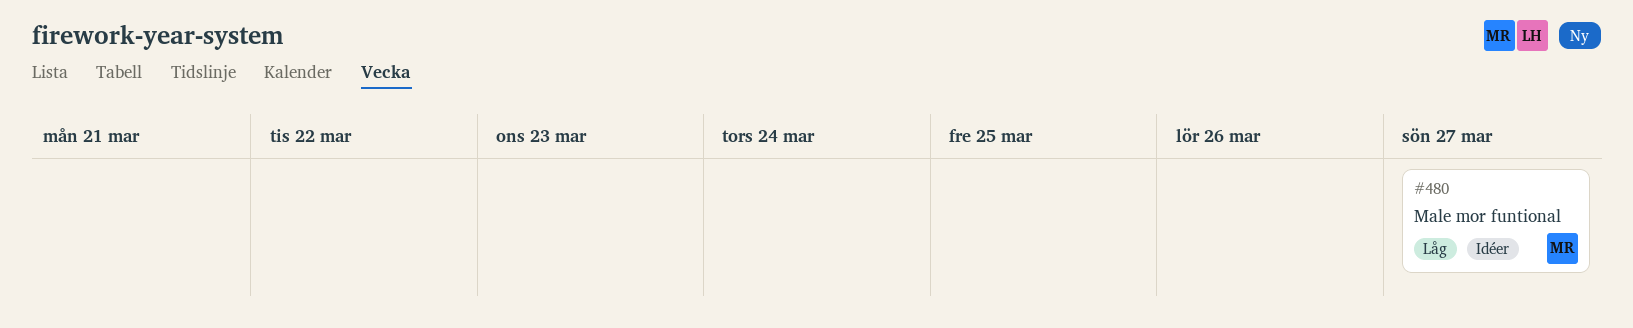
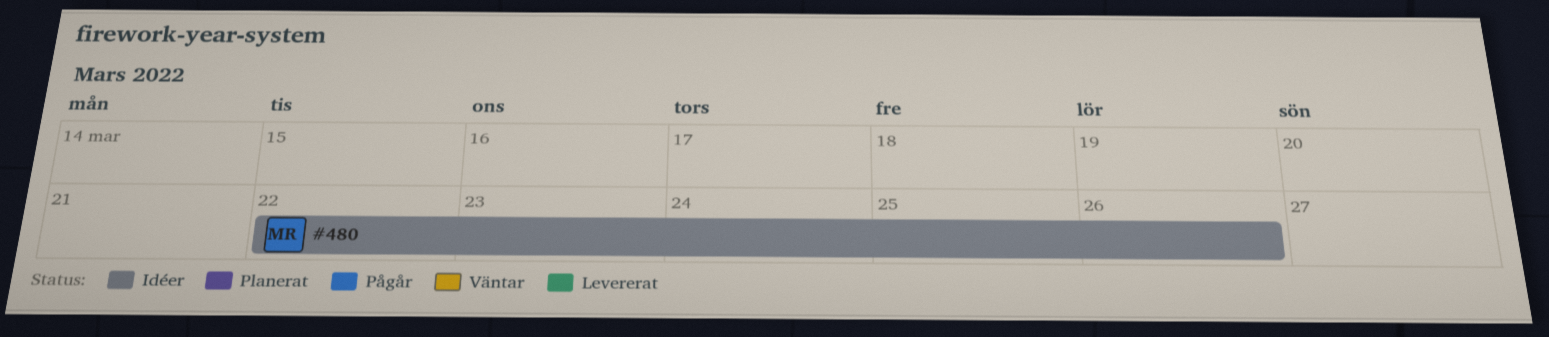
#480, due: Mar 27 -> Mar 26

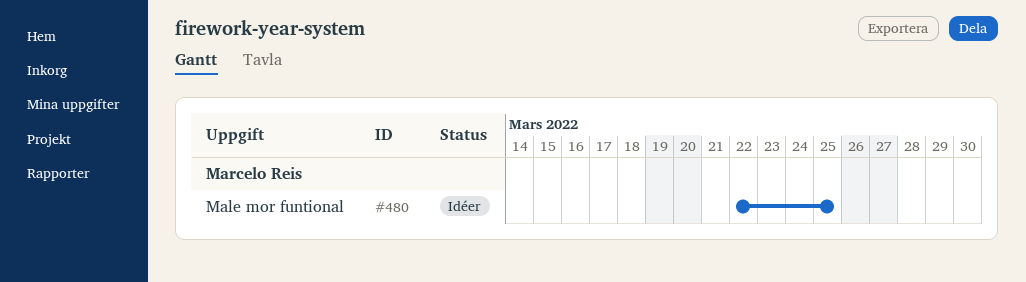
#480, due: Mar 26 -> Mar 25

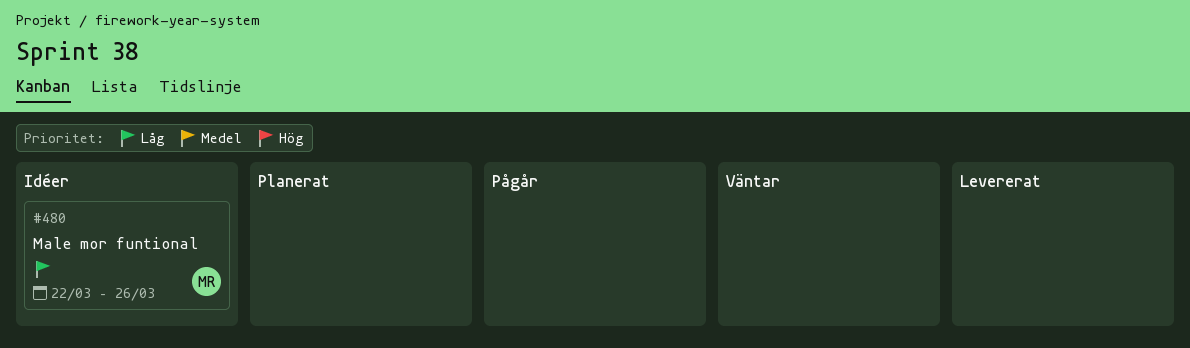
#480, due: Mar 25 -> Mar 26

